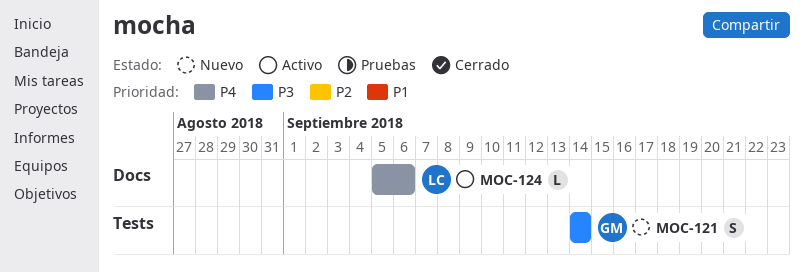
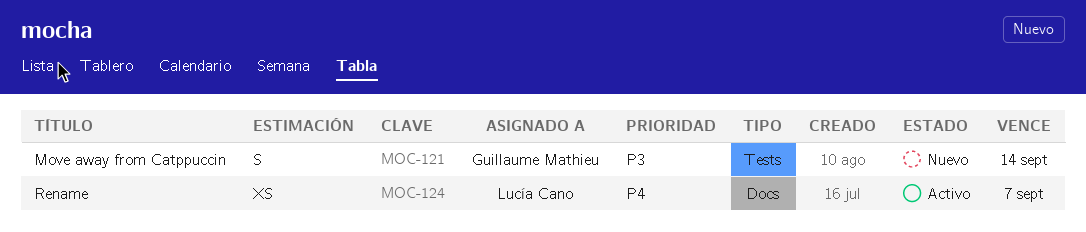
MOC-124, estimate: L -> XS
MOC-124, due: Sep 6 -> Sep 7

